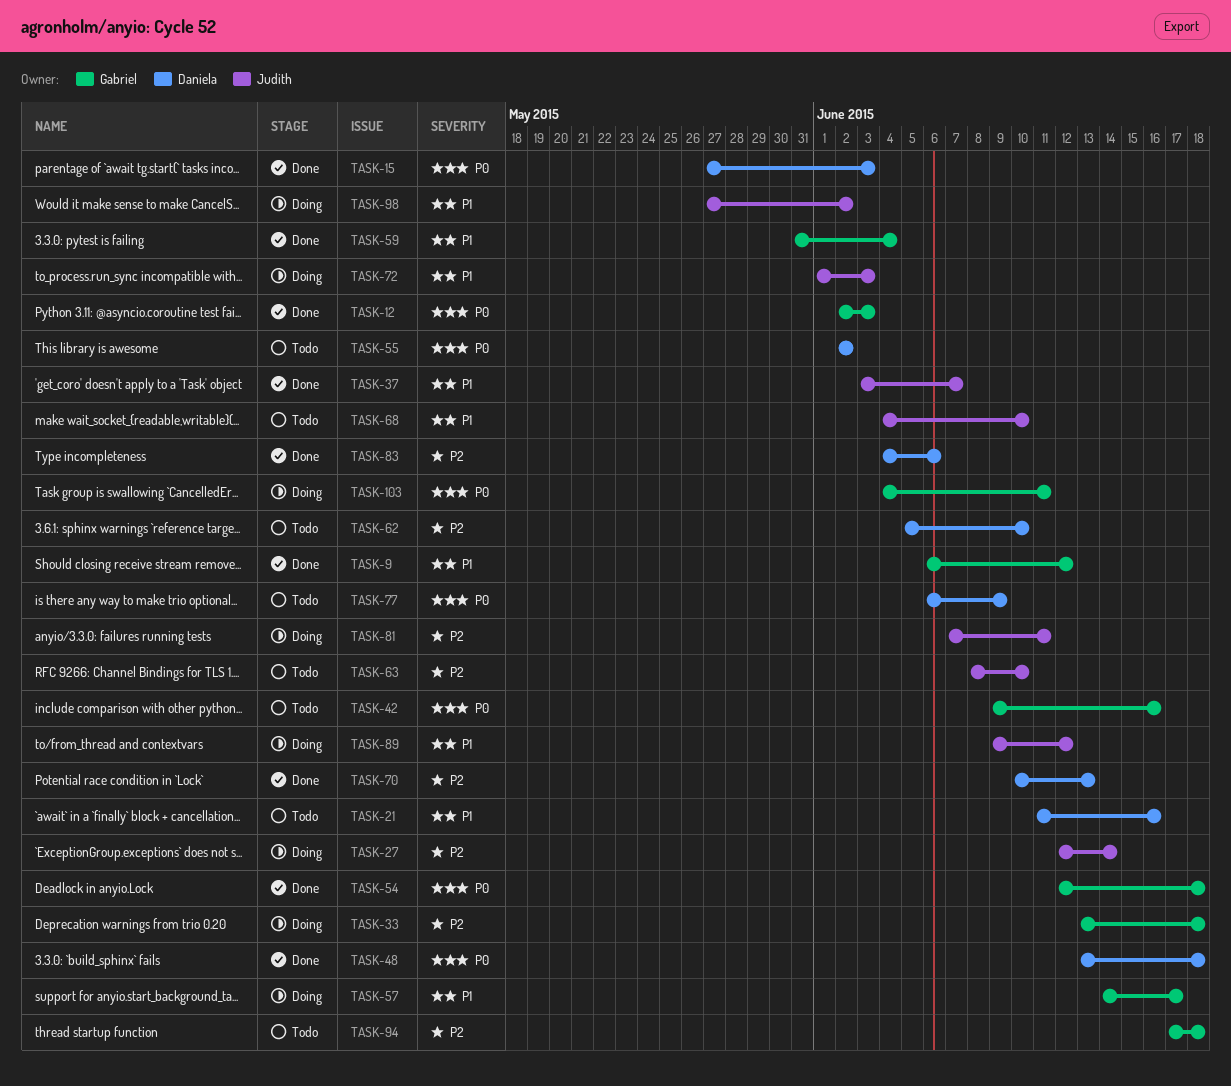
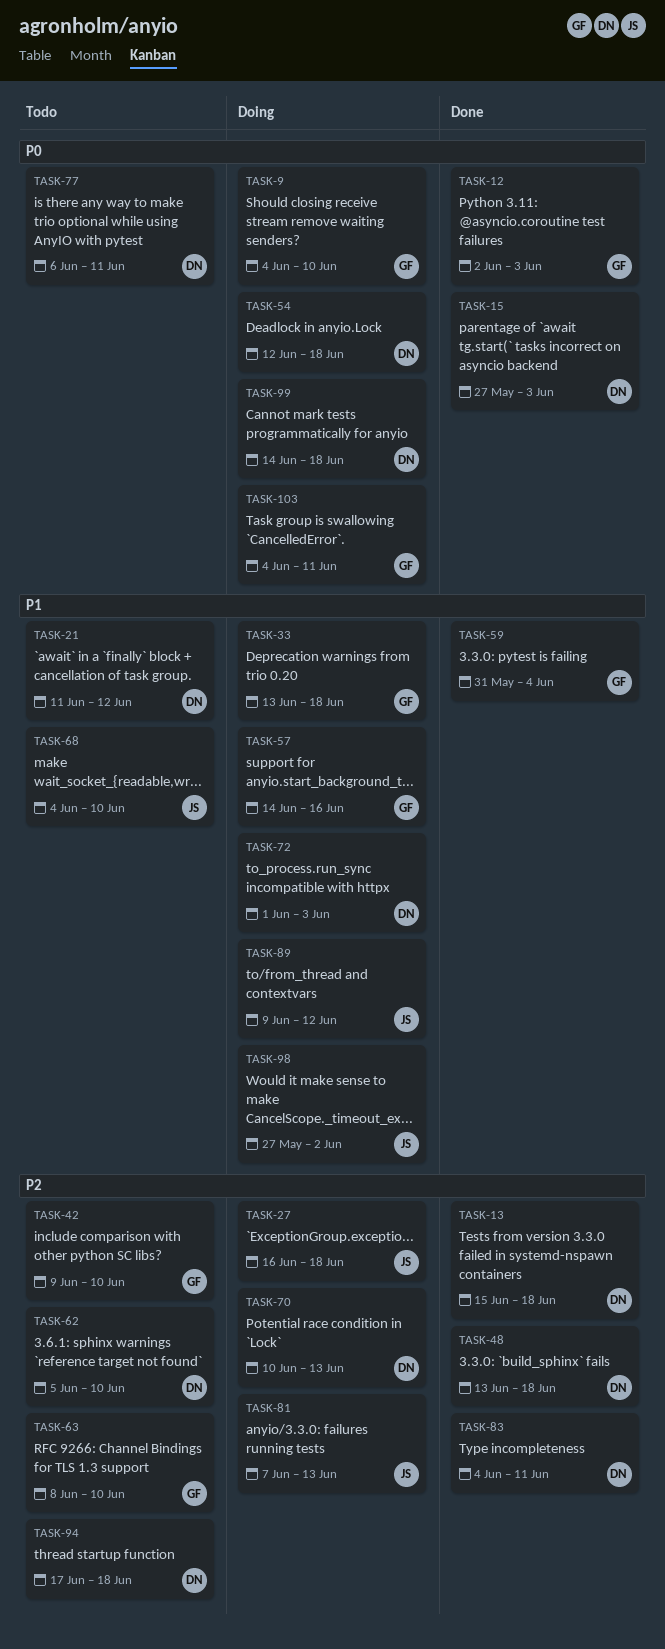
TASK-9, status: Done -> Doing
TASK-9, priority: P1 -> P0
TASK-9, start: Jun 6 -> Jun 4
TASK-9, due: Jun 12 -> Jun 10
TASK-13: none -> present
TASK-21, due: Jun 16 -> Jun 12
TASK-27, start: Jun 12 -> Jun 16
TASK-27, due: Jun 14 -> Jun 18
TASK-33, priority: P2 -> P1
TASK-37: present -> none
TASK-42, priority: P0 -> P2
TASK-42, due: Jun 16 -> Jun 10
TASK-48, priority: P0 -> P2
TASK-54, status: Done -> Doing
TASK-54, owner: Gabriel -> Daniela
TASK-55: present -> none
TASK-57, due: Jun 17 -> Jun 16
TASK-63, owner: Judith -> Gabriel
TASK-70, status: Done -> Doing
TASK-72, owner: Judith -> Daniela
TASK-77, due: Jun 9 -> Jun 11
TASK-81, due: Jun 11 -> Jun 13
TASK-83, due: Jun 6 -> Jun 11
TASK-94, owner: Gabriel -> Daniela
TASK-99: none -> present

